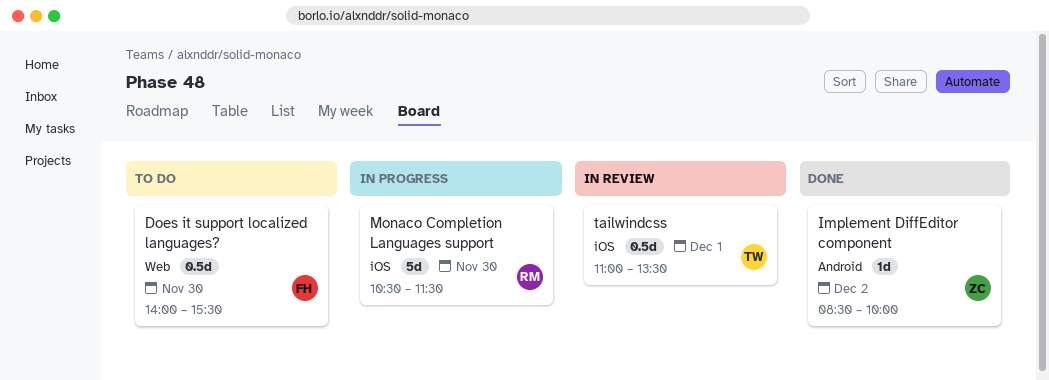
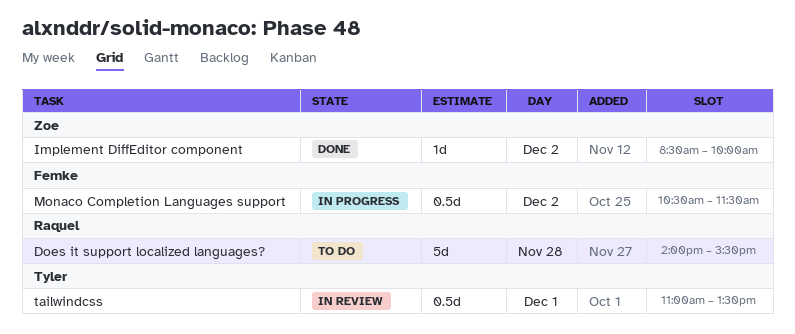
Does it support localized languages?, owner: Femke -> Raquel
Does it support localized languages?, estimate: 0.5d -> 5d
Does it support localized languages?, day: Nov 30 -> Nov 28
Monaco Completion Languages support, owner: Raquel -> Femke
Monaco Completion Languages support, estimate: 5d -> 0.5d
Monaco Completion Languages support, day: Nov 30 -> Dec 2

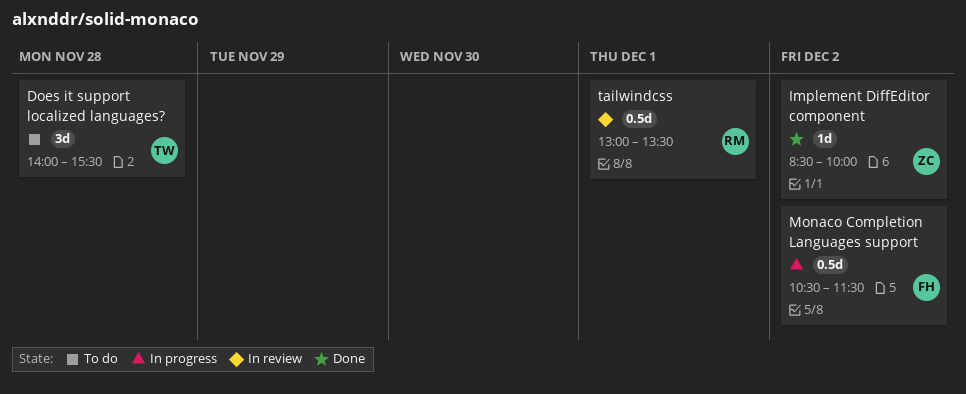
Does it support localized languages?, owner: Raquel -> Tyler
Does it support localized languages?, estimate: 5d -> 3d
tailwindcss, owner: Tyler -> Raquel
tailwindcss, begins: 11:00 -> 13:00

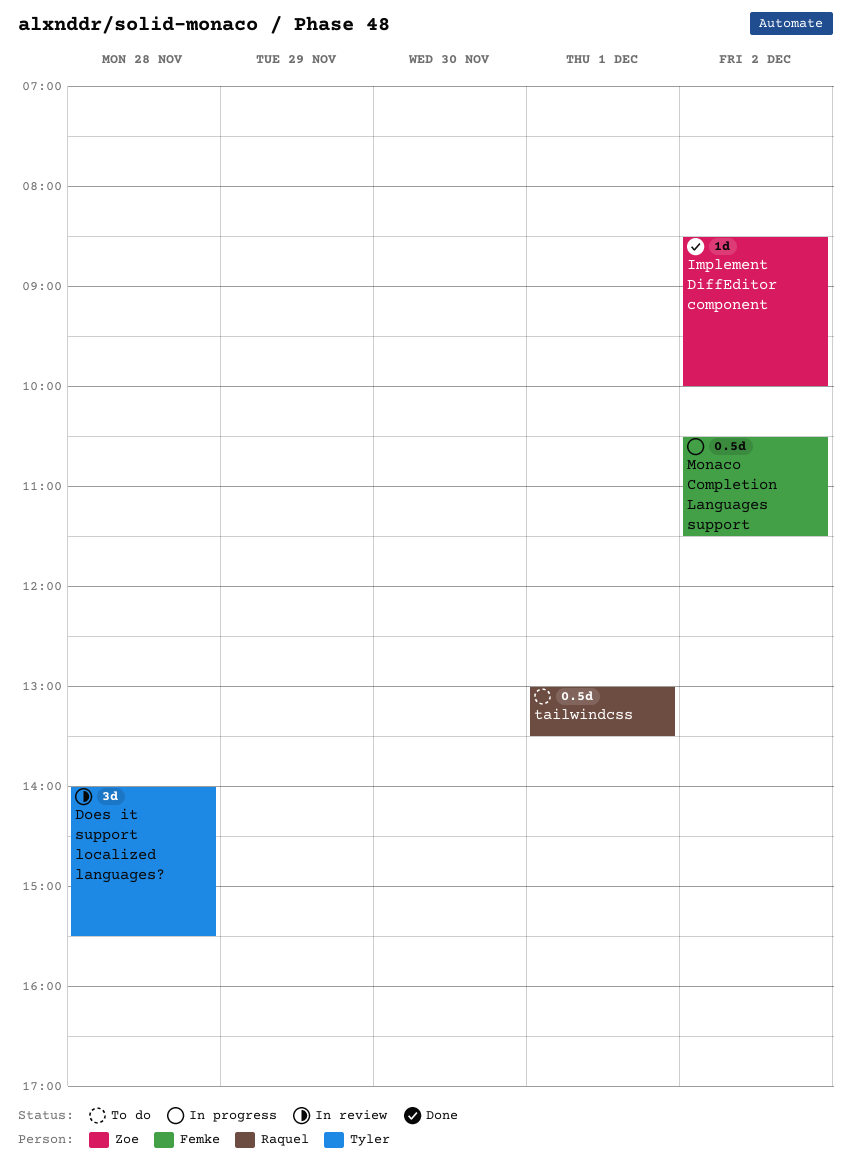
Does it support localized languages?, status: To do -> In review
tailwindcss, status: In review -> To do

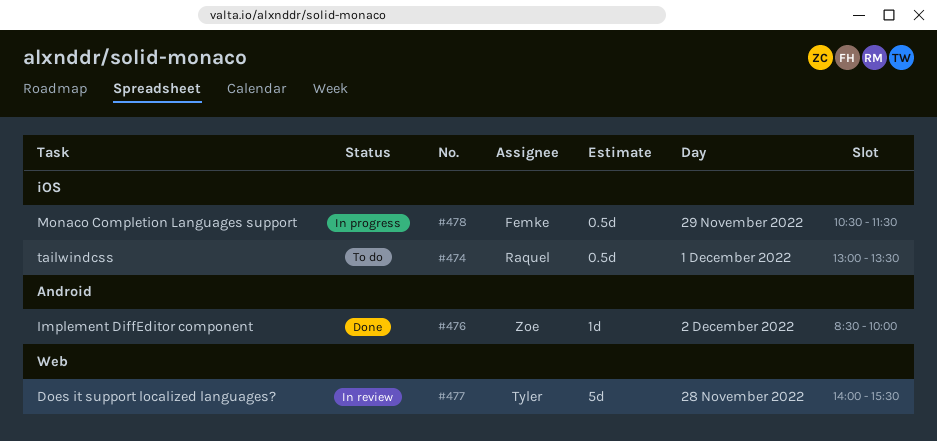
Does it support localized languages?, estimate: 3d -> 5d
Monaco Completion Languages support, day: Dec 2 -> Nov 29

